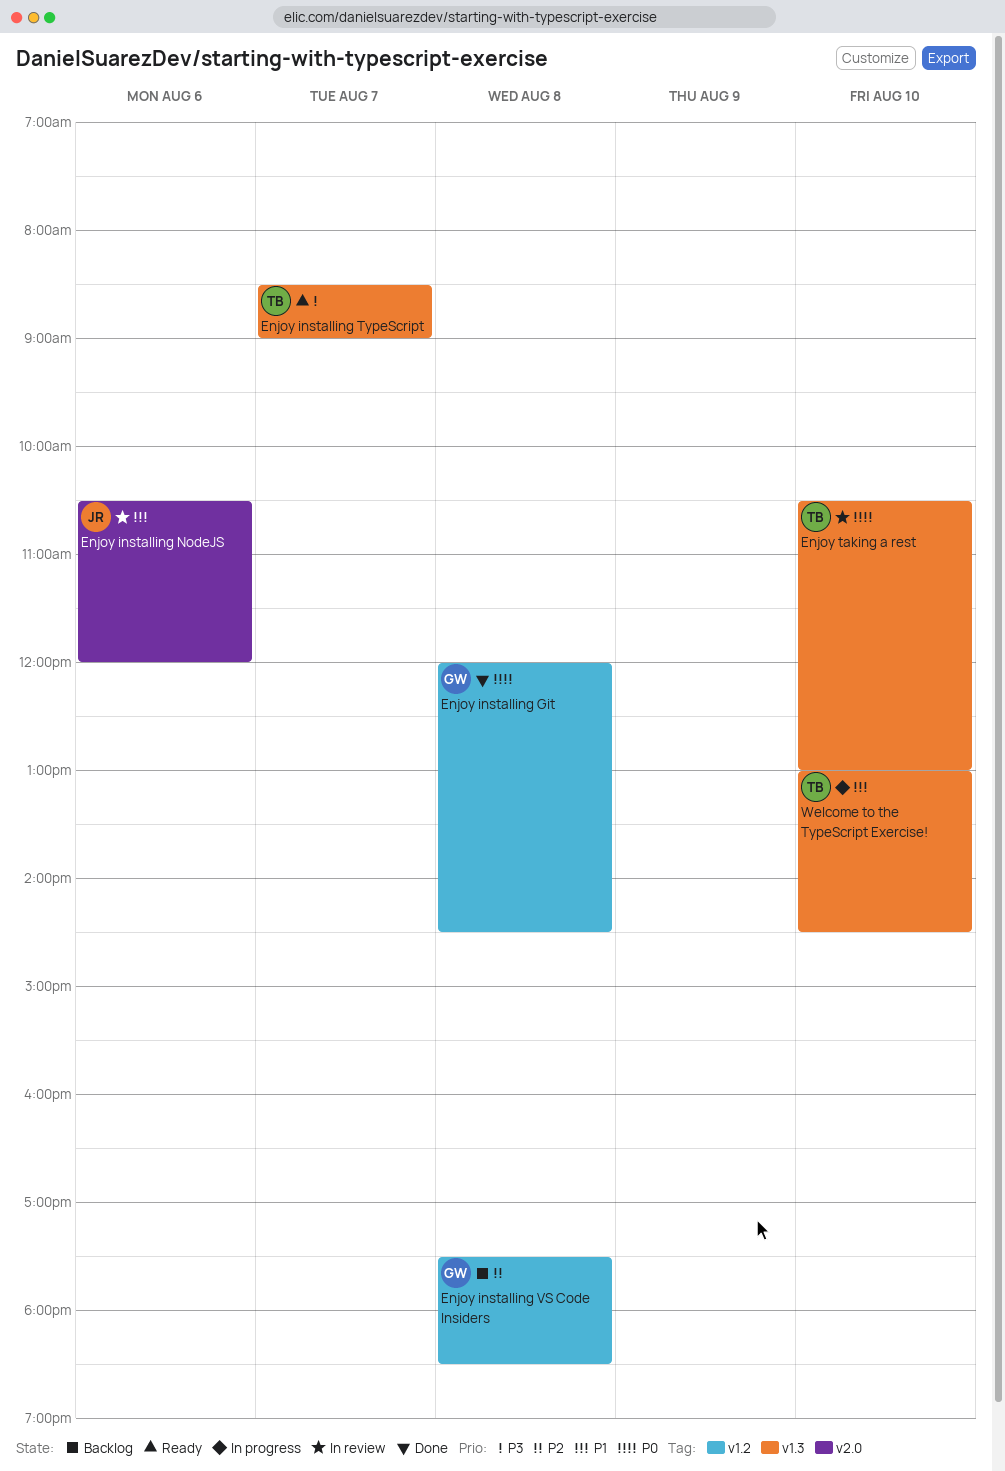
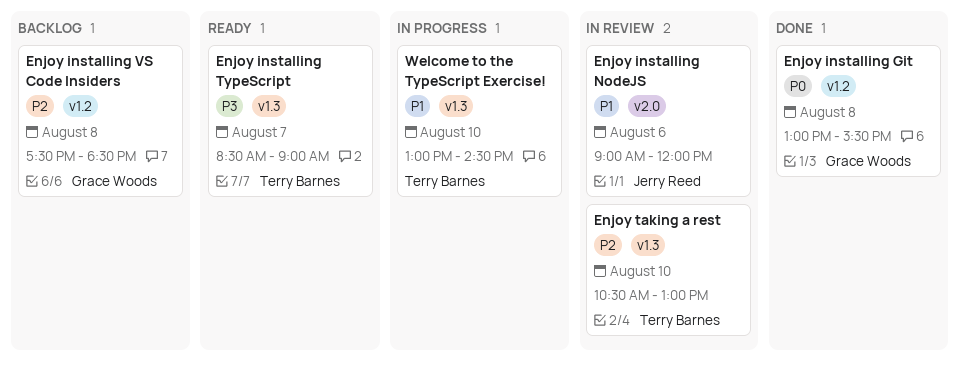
Enjoy installing Git, begins: 12:00 -> 13:00
Enjoy installing Git, ends: 14:30 -> 15:30
Enjoy installing NodeJS, begins: 10:30 -> 09:00
Enjoy taking a rest, priority: P0 -> P2

